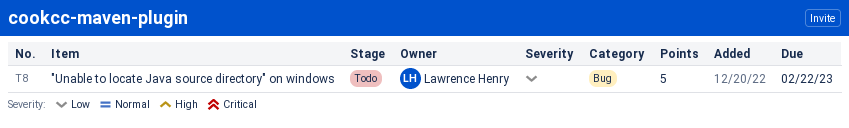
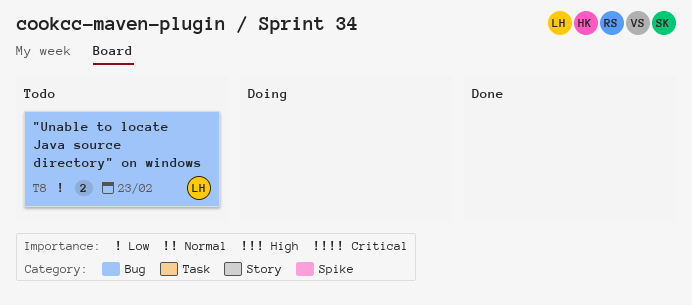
T8, estimate: 5 -> 2
T8, due: Feb 22 -> Feb 23

